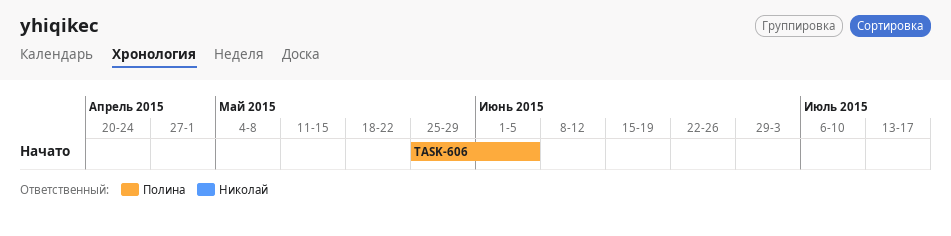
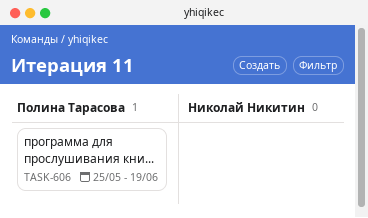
TASK-606, due: Jun 5 -> Jun 19

